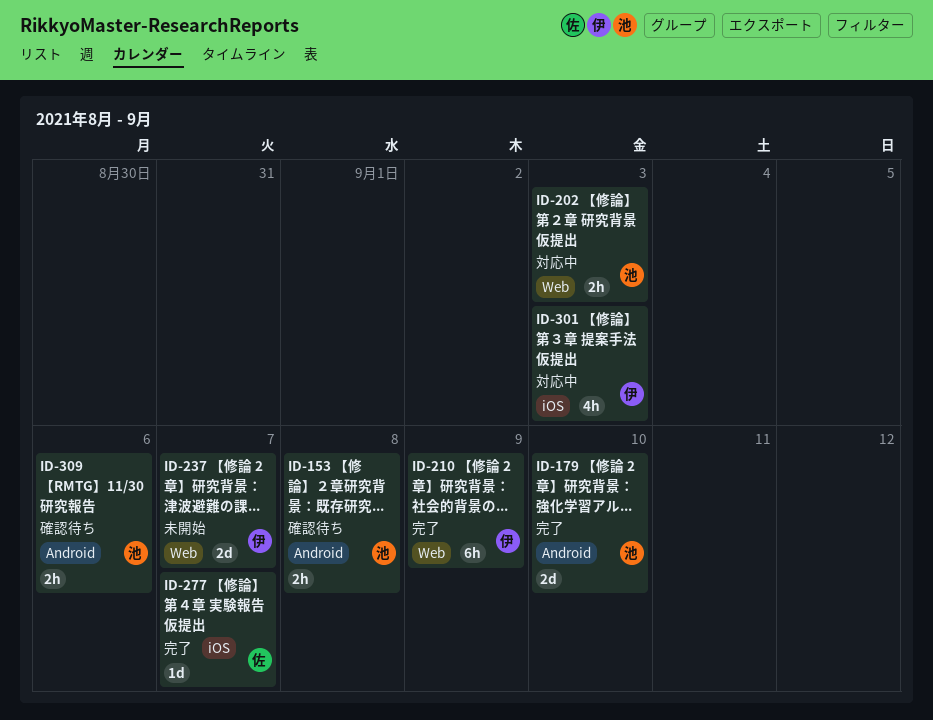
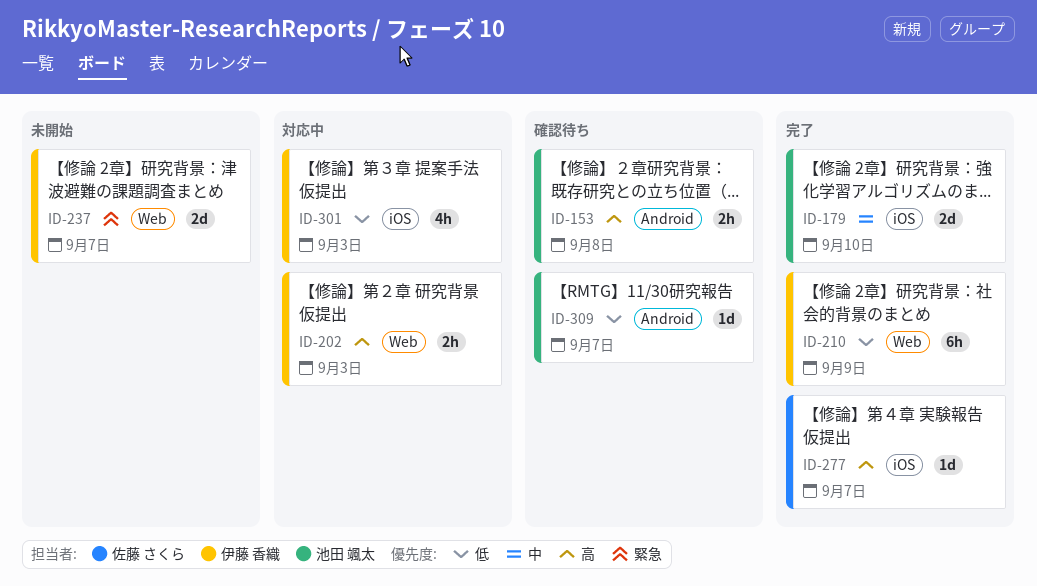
ID-179, label: Android -> iOS
ID-202, owner: 池田 颯太 -> 伊藤 香織
ID-309, estimate: 2h -> 1d
ID-309, due: Sep 6 -> Sep 7

